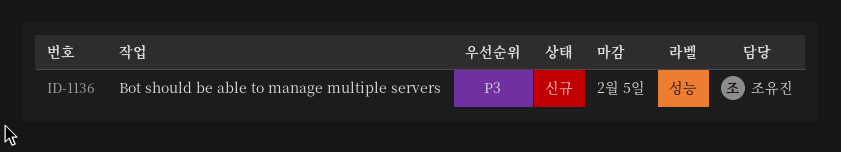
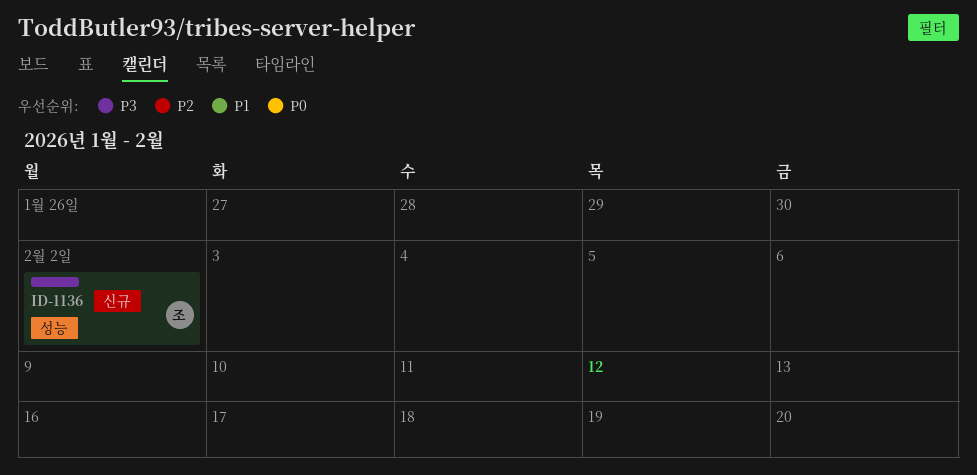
ID-1136, due: Feb 5 -> Feb 2

